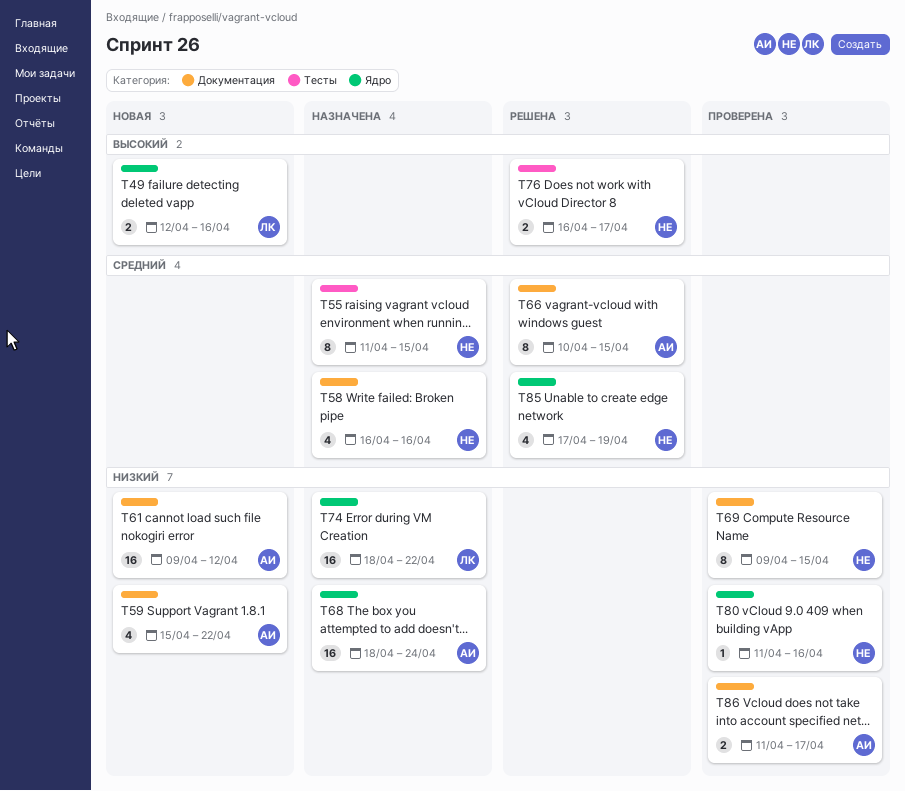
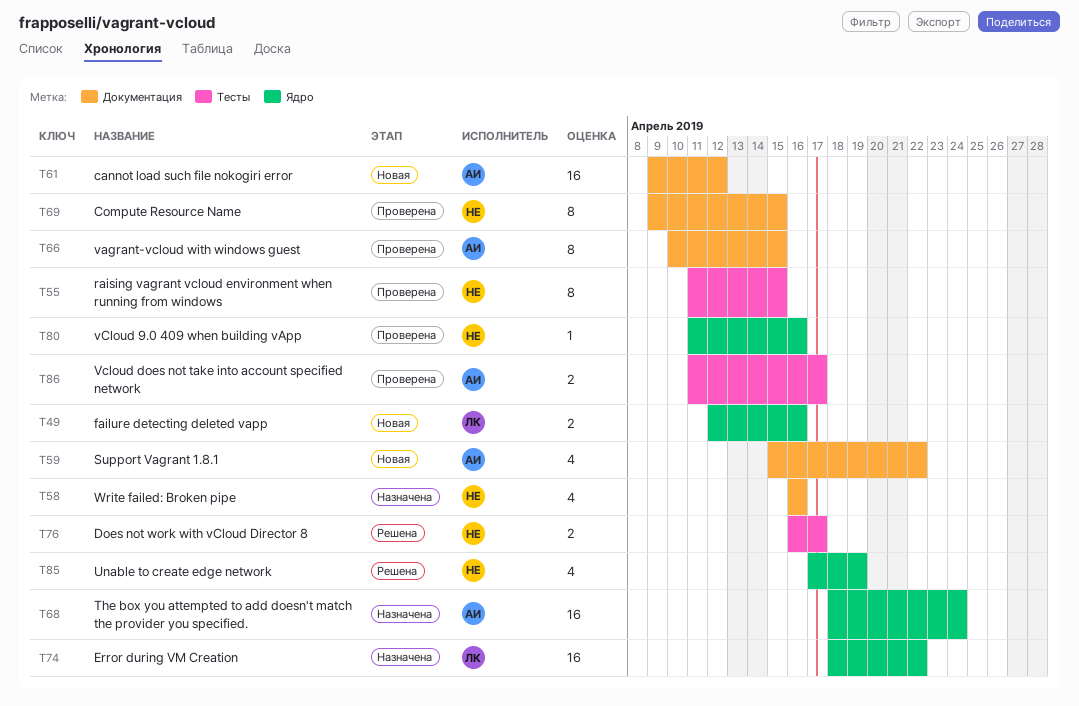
T55, status: Назначена -> Проверена
T66, status: Решена -> Проверена
T86, label: Документация -> Тесты

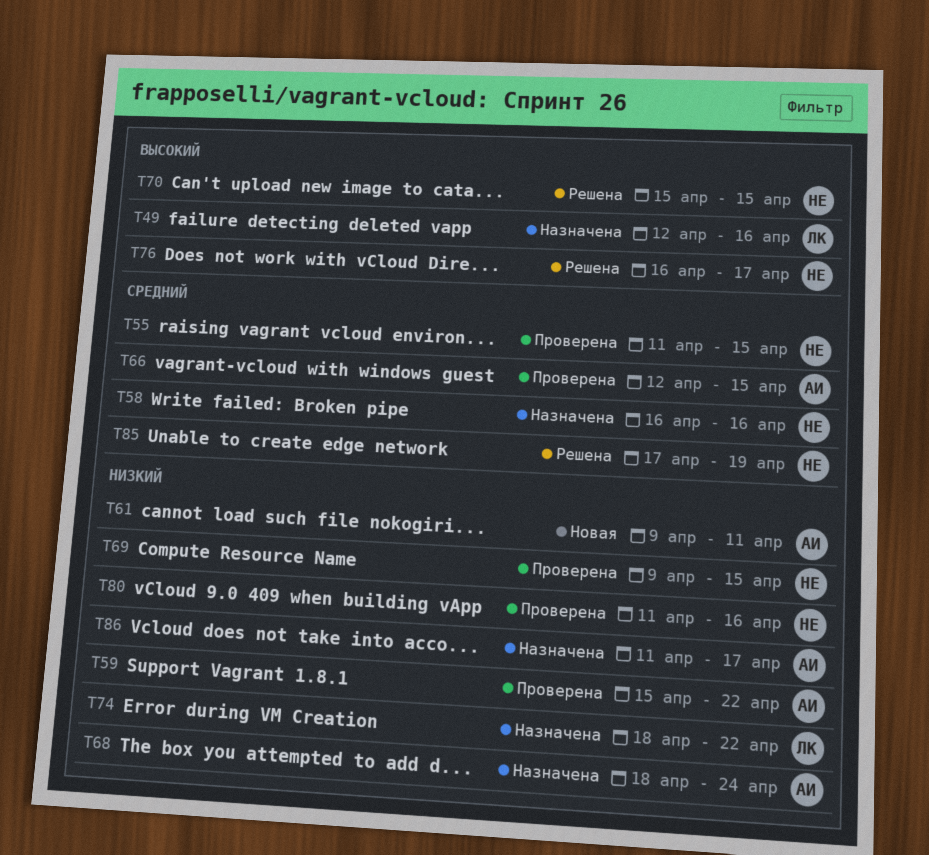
T49, status: Новая -> Назначена
T59, status: Новая -> Проверена
T61, due: Apr 12 -> Apr 11
T66, start: Apr 10 -> Apr 12
T70: none -> present
T86, status: Проверена -> Назначена

